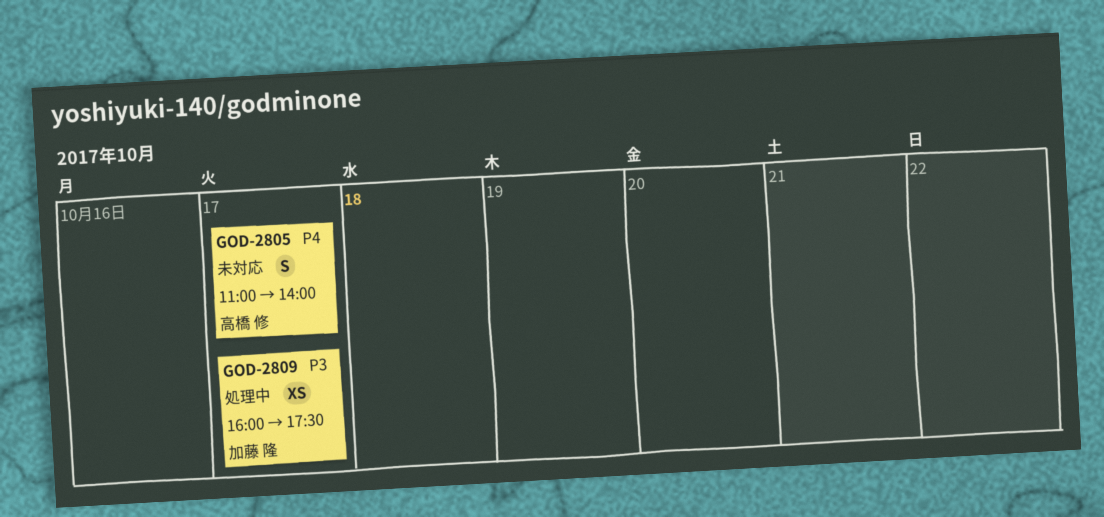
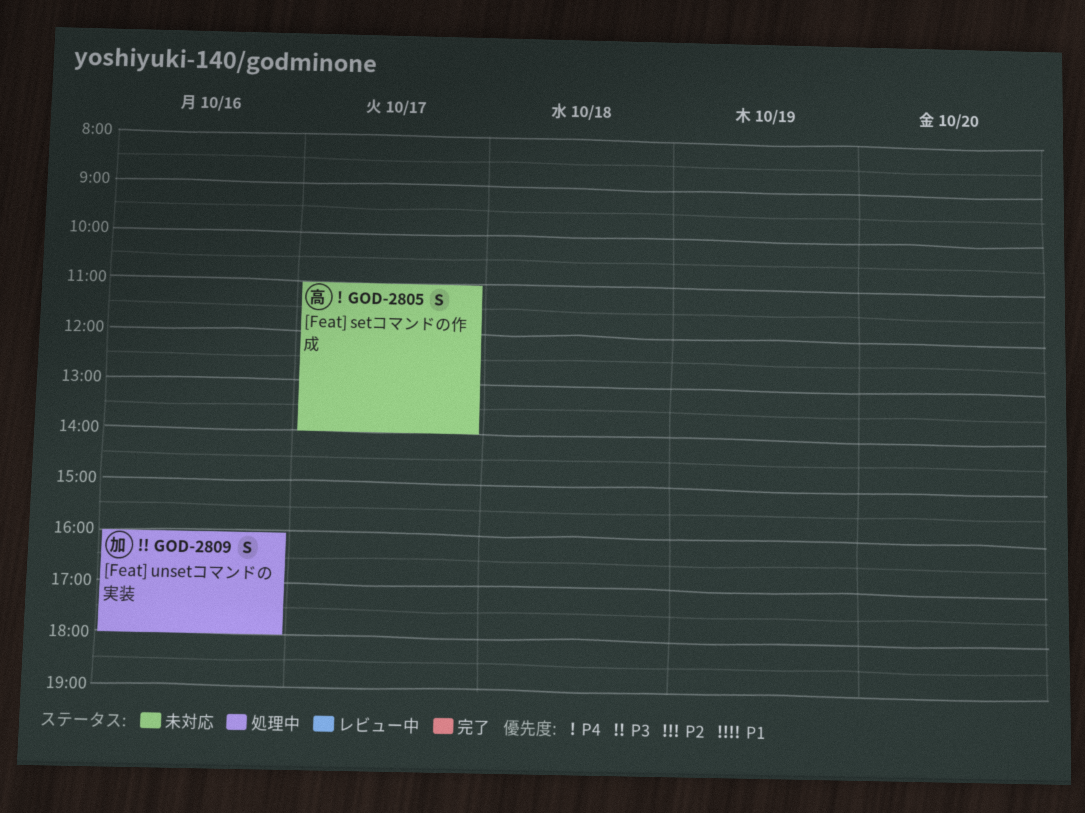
GOD-2809, estimate: XS -> S
GOD-2809, day: Oct 17 -> Oct 16
GOD-2809, ends: 17:30 -> 18:00

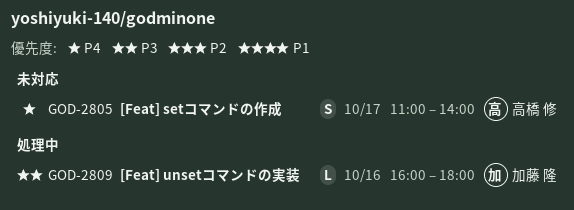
GOD-2809, estimate: S -> L

